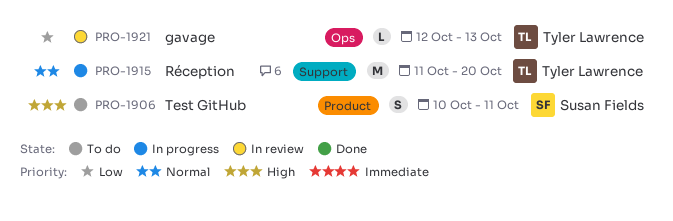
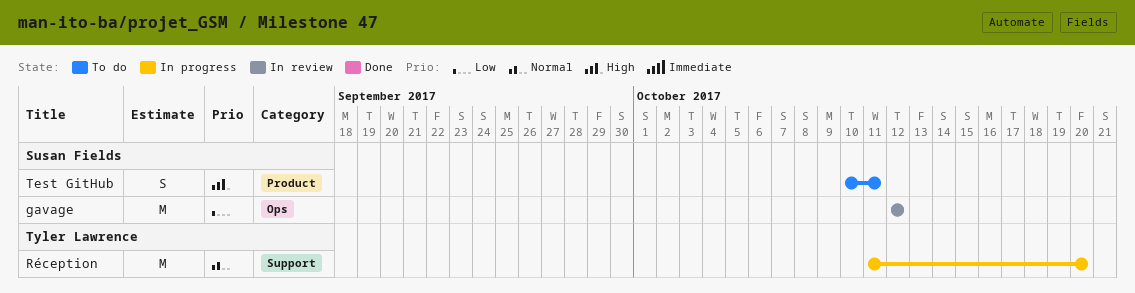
gavage, owner: Tyler Lawrence -> Susan Fields
gavage, estimate: L -> M
gavage, due: Oct 13 -> Oct 12

